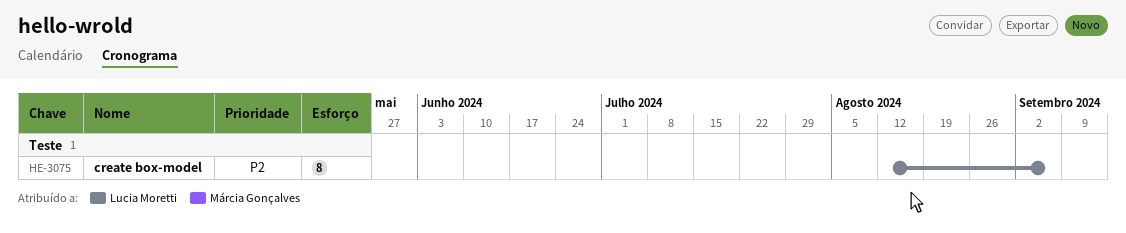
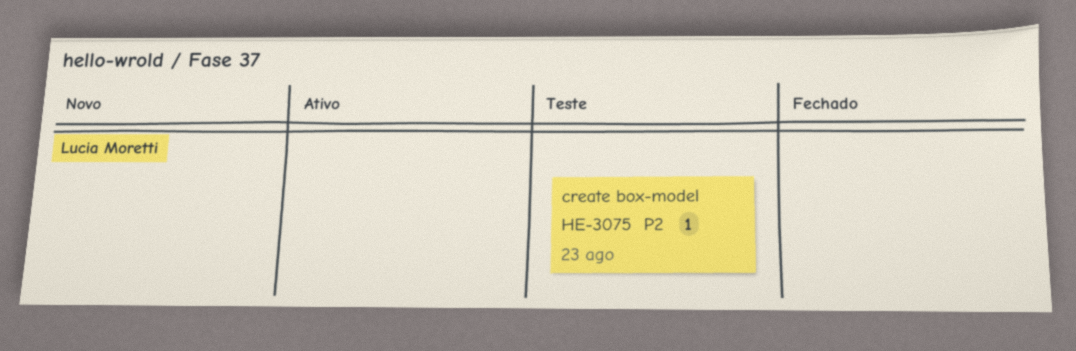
HE-3075, estimate: 8 -> 1
HE-3075, due: Sep 6 -> Aug 23

